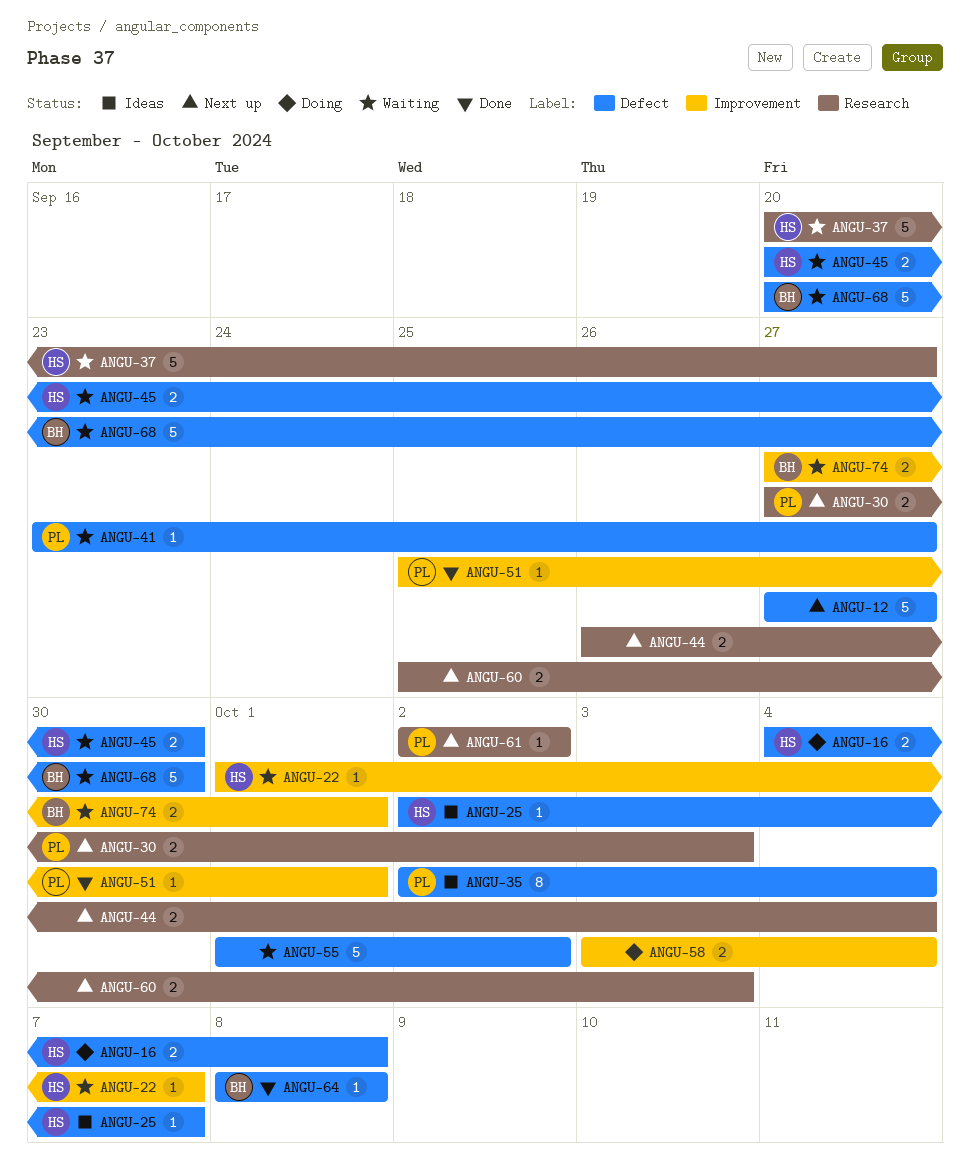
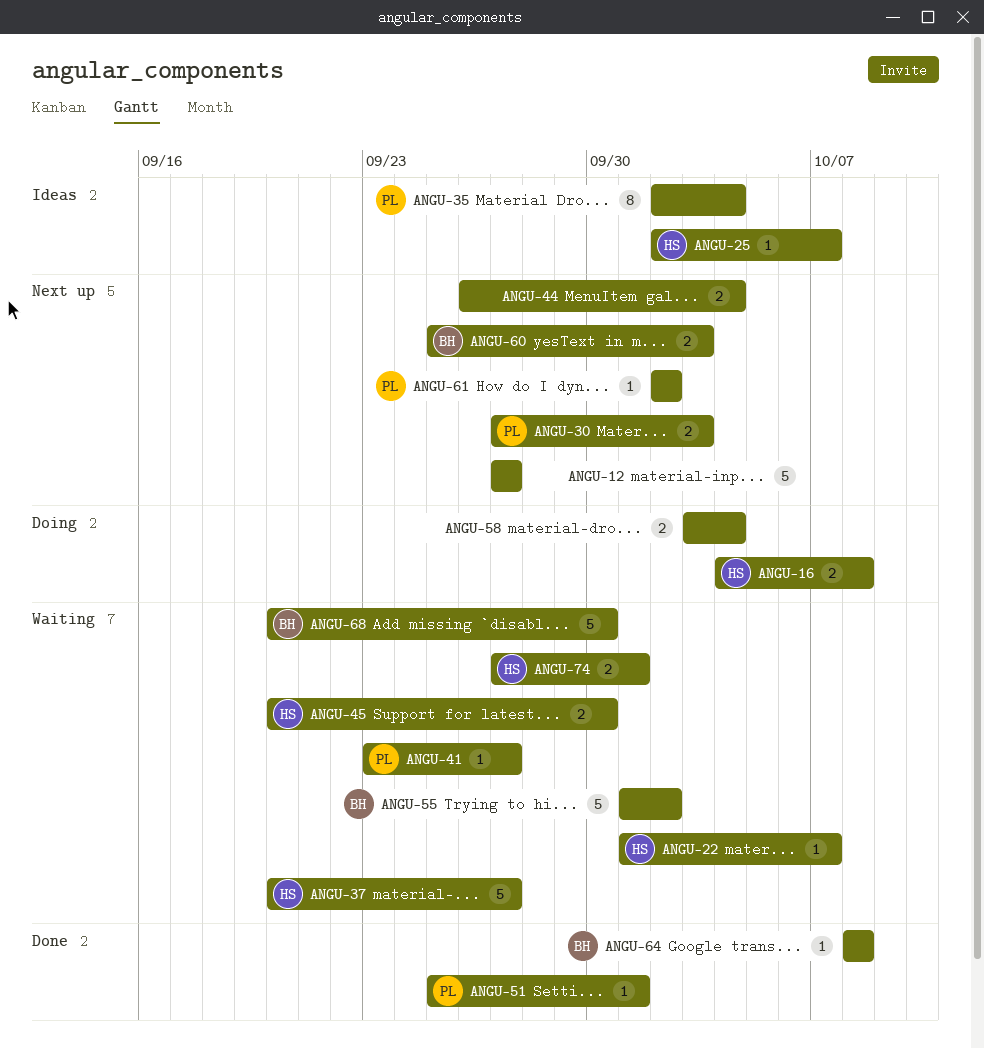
ANGU-55, owner: none -> BH
ANGU-60, owner: none -> BH
ANGU-74, owner: BH -> HS

